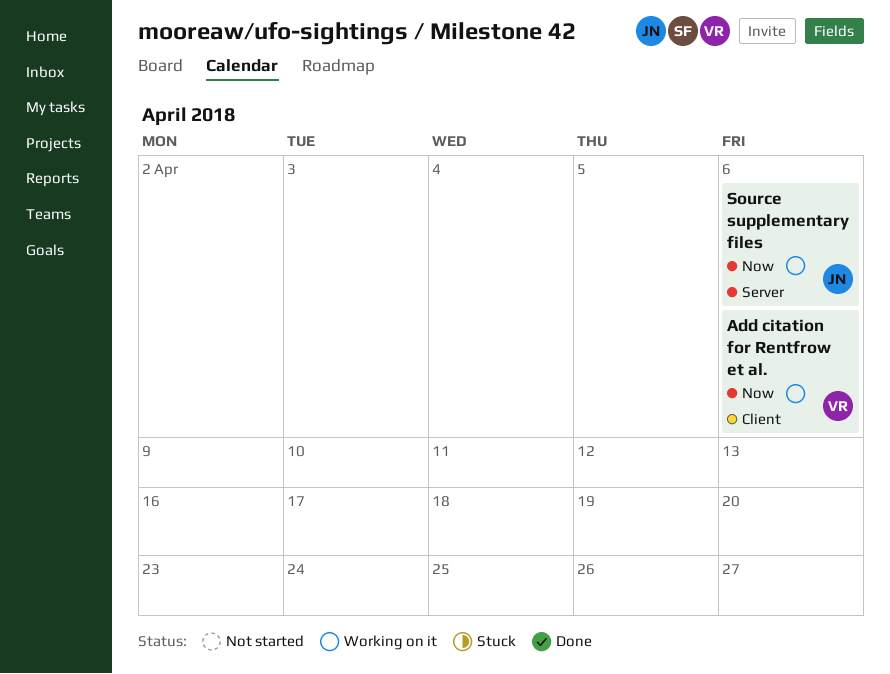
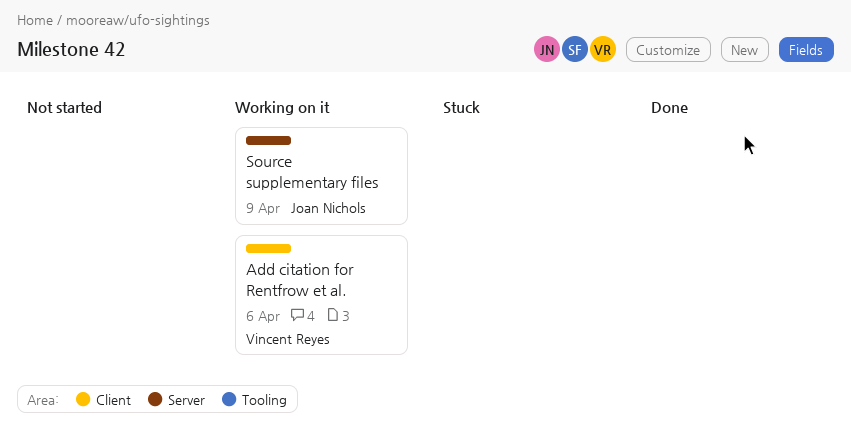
Source supplementary files, due: Apr 6 -> Apr 9

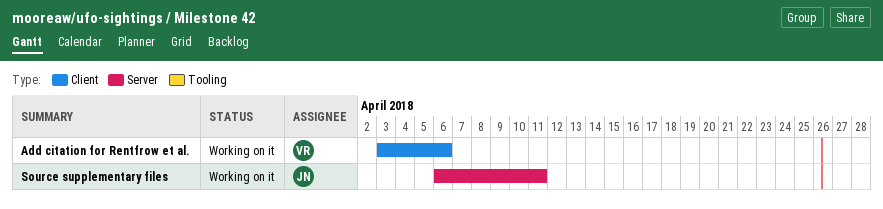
Source supplementary files, due: Apr 9 -> Apr 11

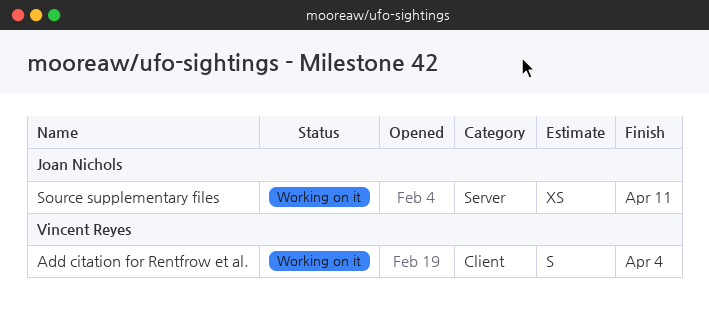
Add citation for Rentfrow et al., due: Apr 6 -> Apr 4

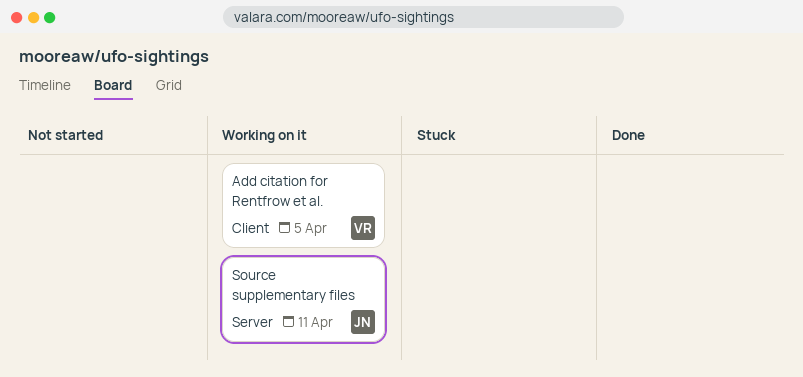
Add citation for Rentfrow et al., due: Apr 4 -> Apr 5

